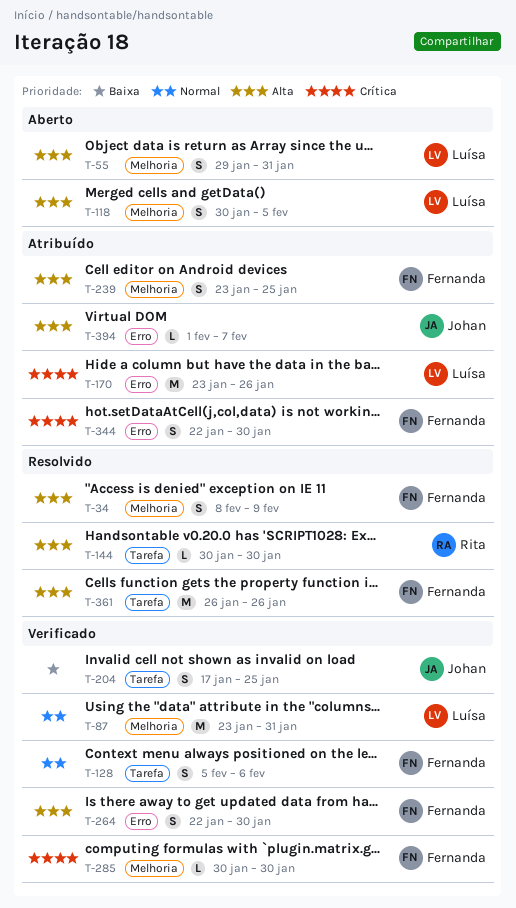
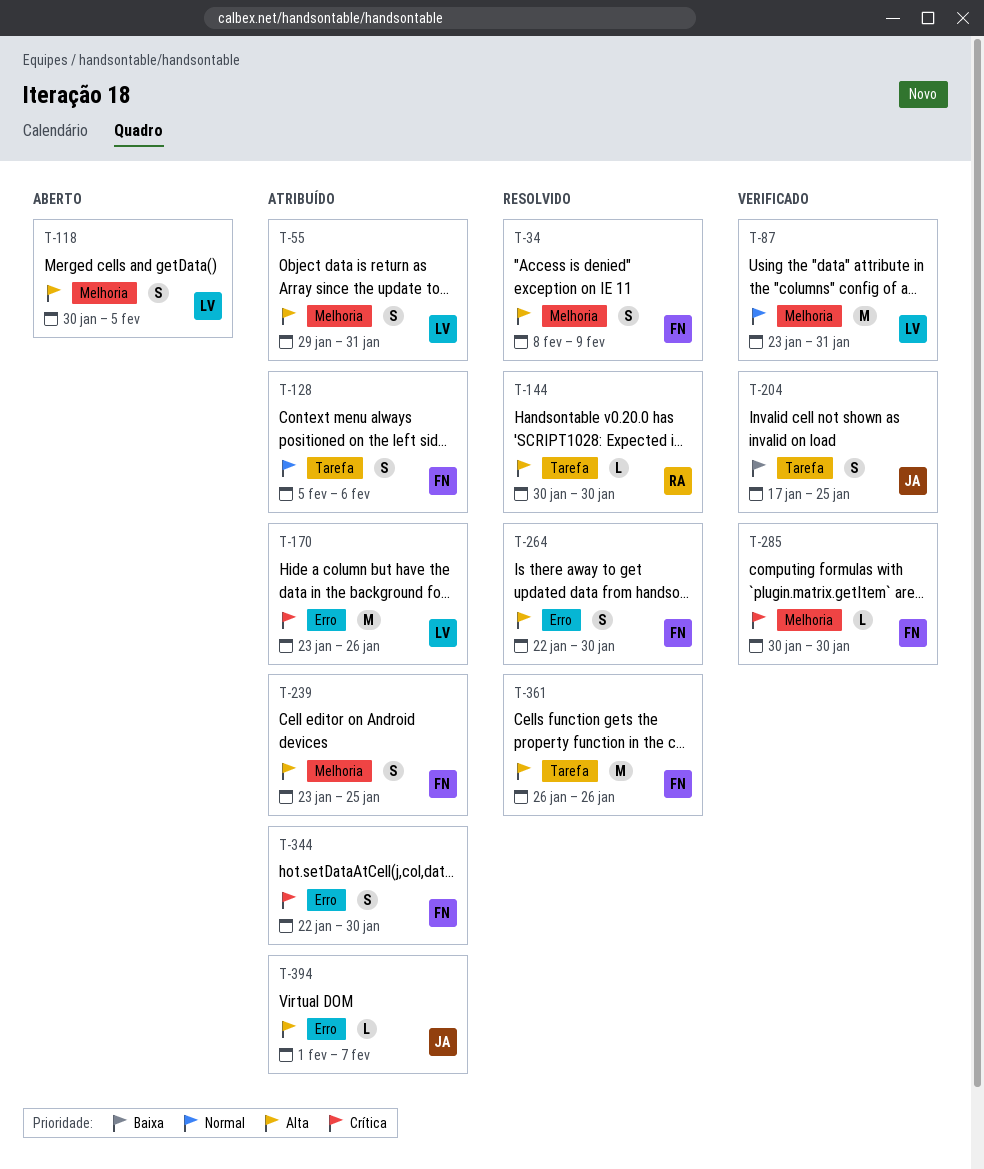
T-55, status: Aberto -> Atribuído
T-128, status: Verificado -> Atribuído
T-264, status: Verificado -> Resolvido

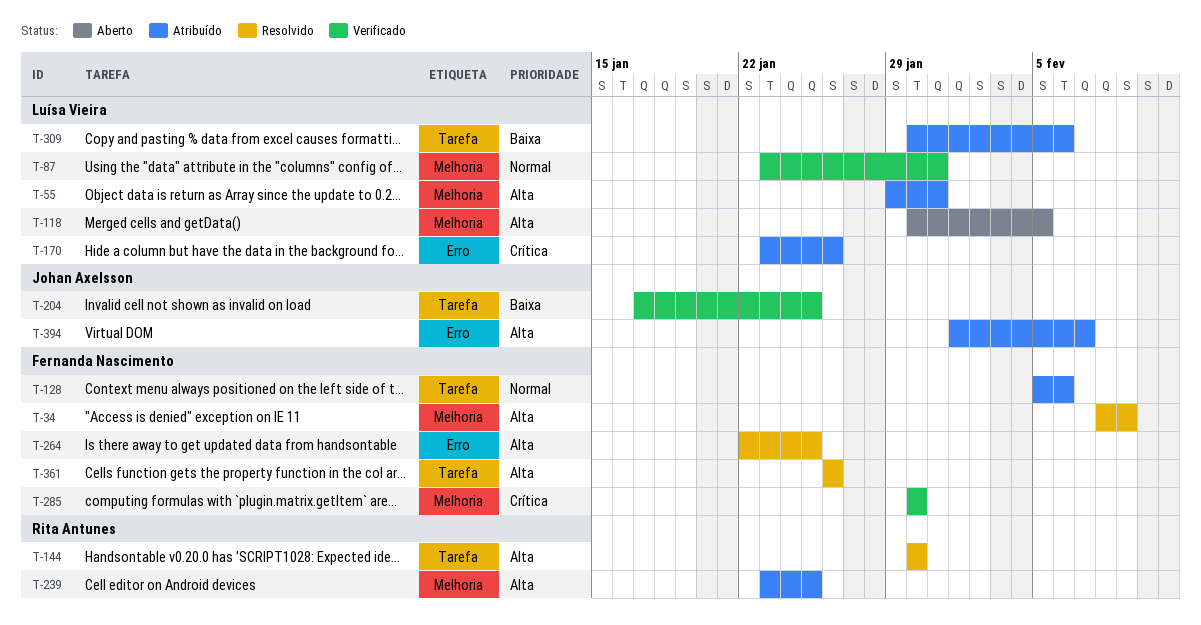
T-239, owner: Fernanda Nascimento -> Rita Antunes
T-264, due: Jan 30 -> Jan 25
T-309: none -> present
T-344: present -> none

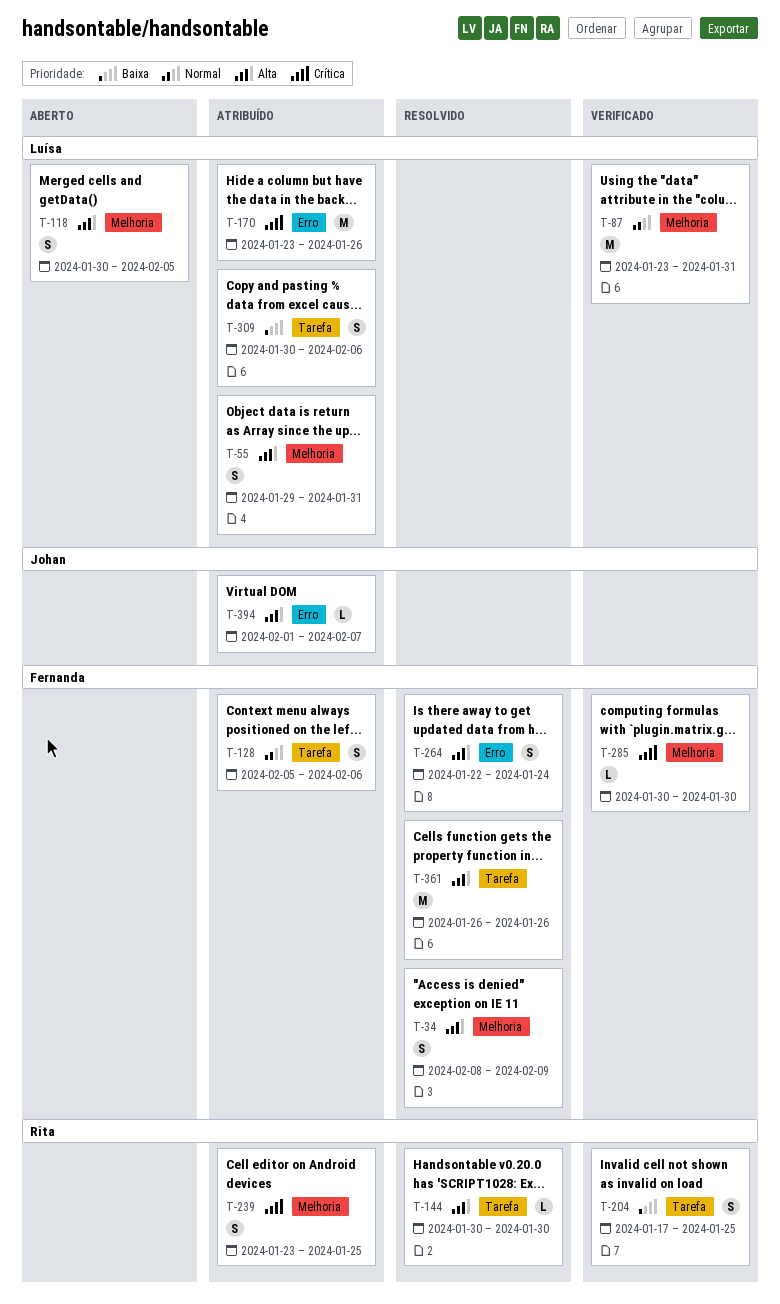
T-204, owner: Johan Axelsson -> Rita Antunes
T-239, priority: Alta -> Crítica
T-264, due: Jan 25 -> Jan 24

